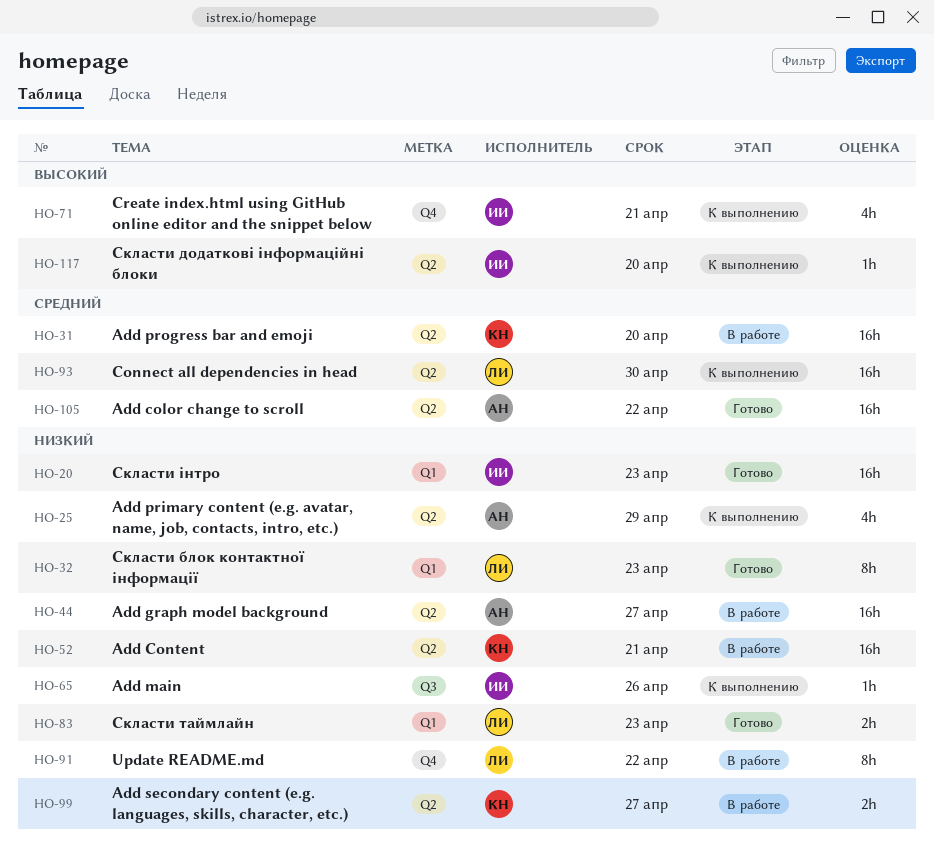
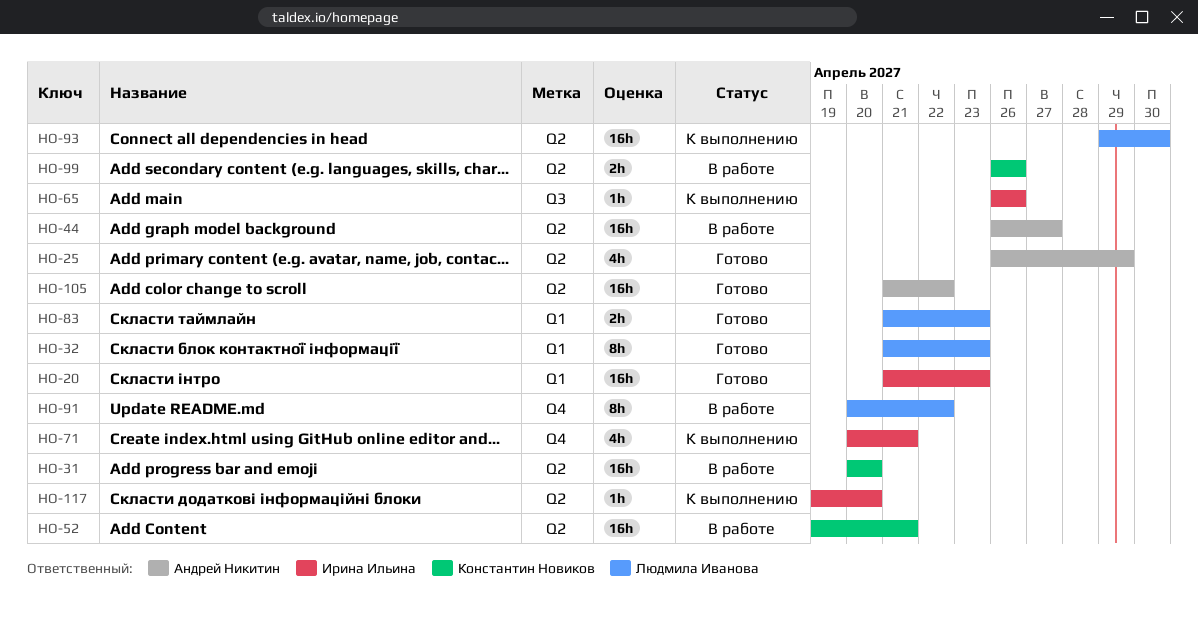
HO-25, status: К выполнению -> Готово
HO-99, due: Apr 27 -> Apr 26

